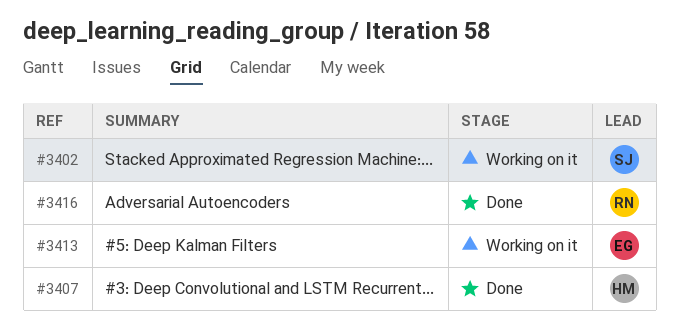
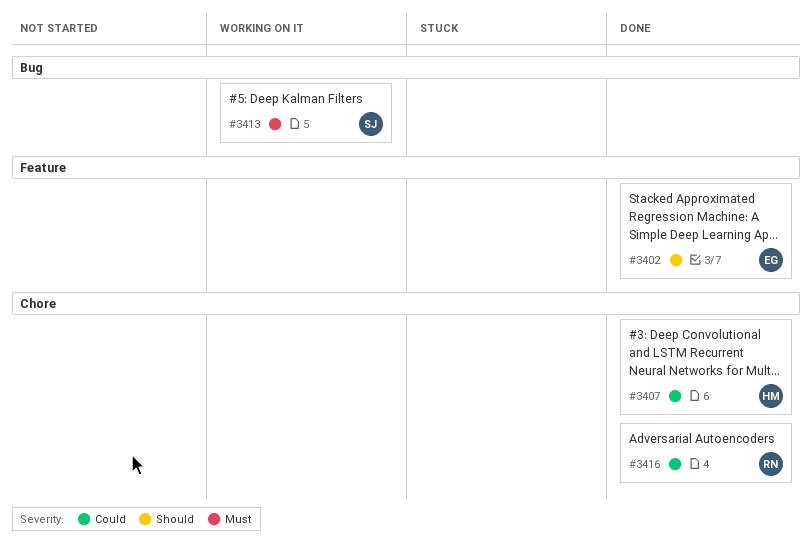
#3402, status: Working on it -> Done
#3402, owner: SJ -> EG
#3413, owner: EG -> SJ

